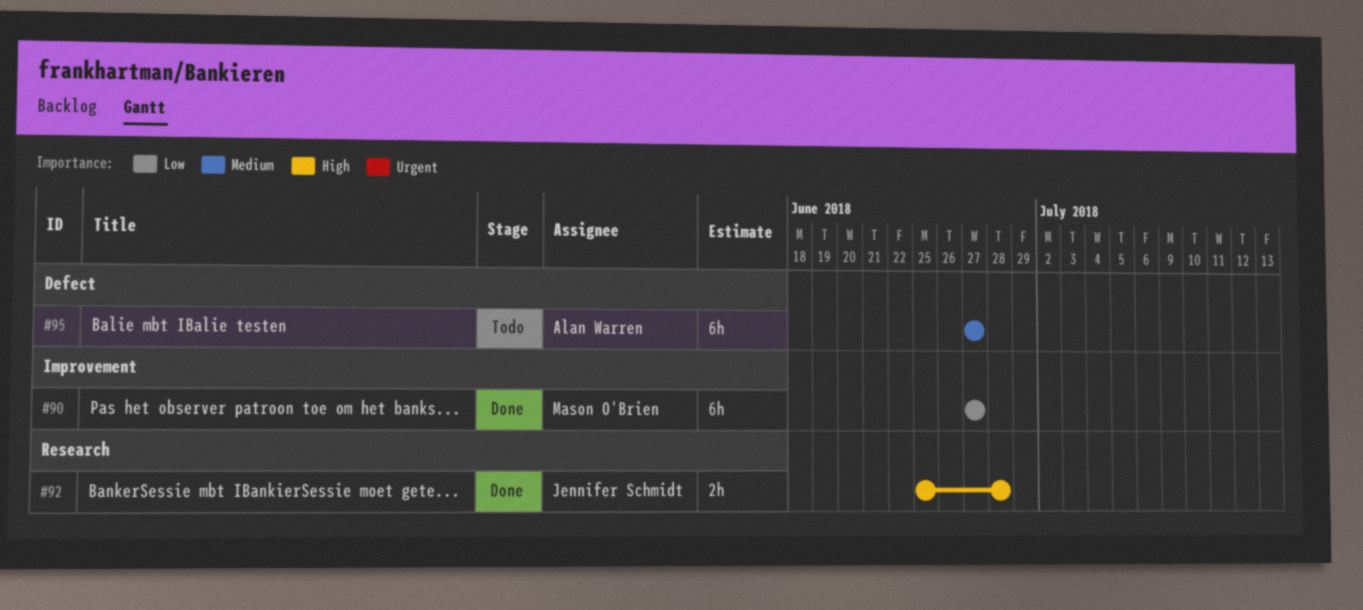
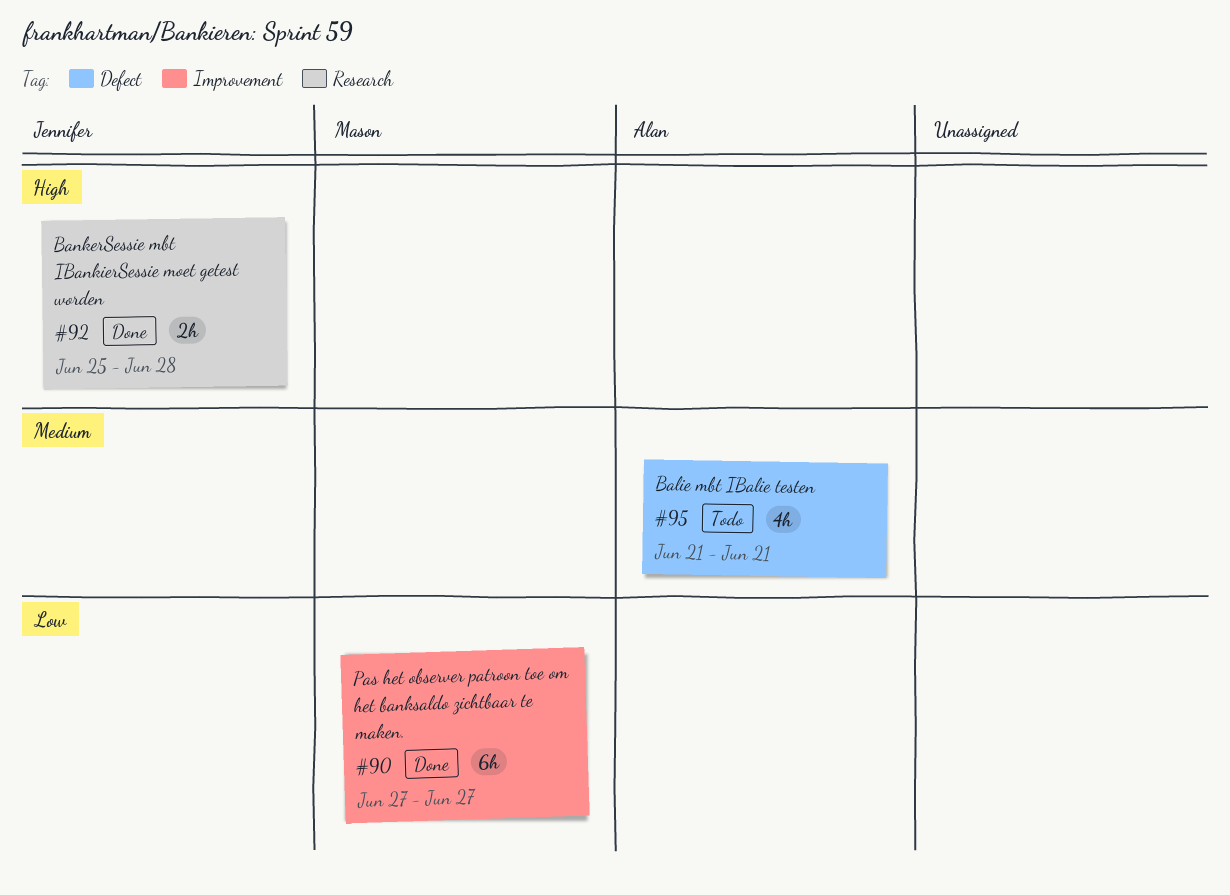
#95, estimate: 6h -> 4h
#95, start: Jun 27 -> Jun 21
#95, due: Jun 27 -> Jun 21

